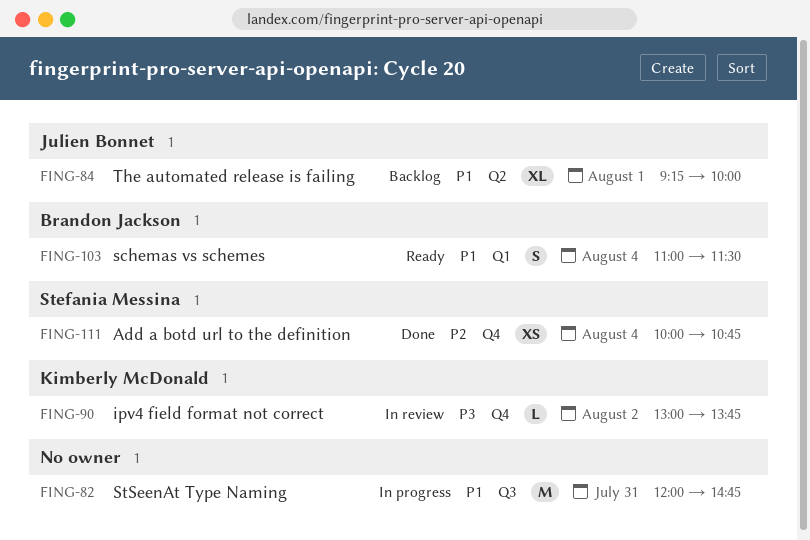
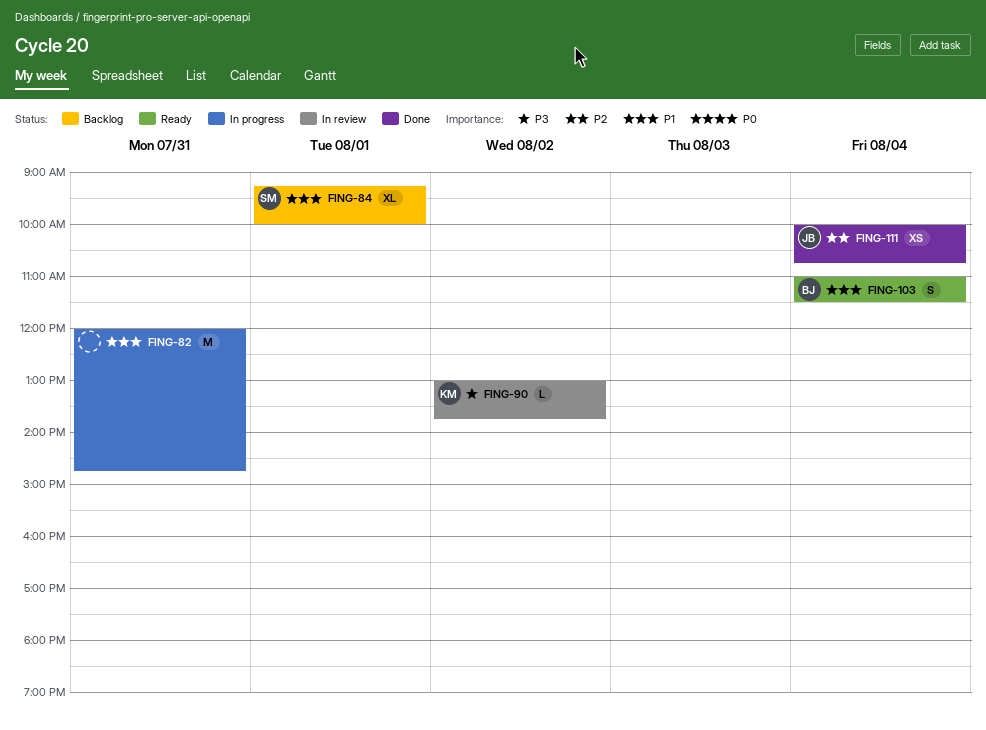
FING-84, owner: Julien Bonnet -> Stefania Messina
FING-111, owner: Stefania Messina -> Julien Bonnet

